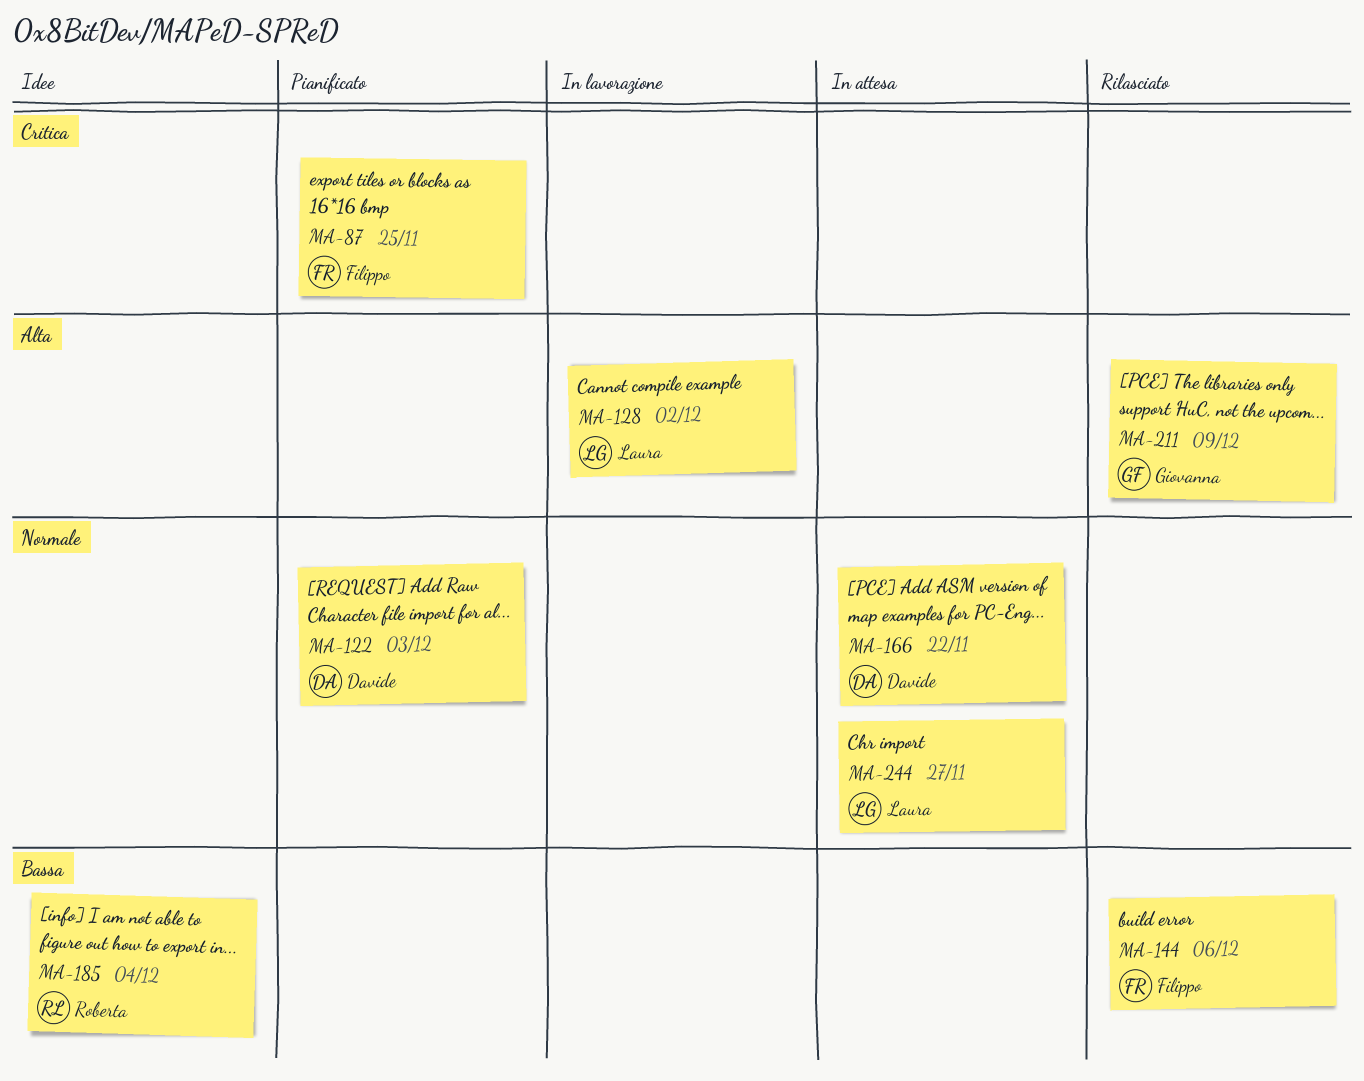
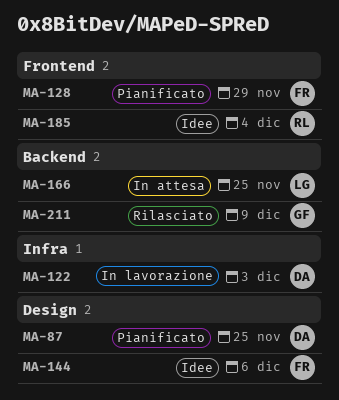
MA-87, owner: Filippo -> Davide
MA-122, status: Pianificato -> In lavorazione
MA-128, status: In lavorazione -> Pianificato
MA-128, owner: Laura -> Filippo
MA-128, due: Dec 2 -> Nov 29
MA-144, status: Rilasciato -> Idee
MA-166, owner: Davide -> Laura
MA-166, due: Nov 22 -> Nov 25
MA-244: present -> none

